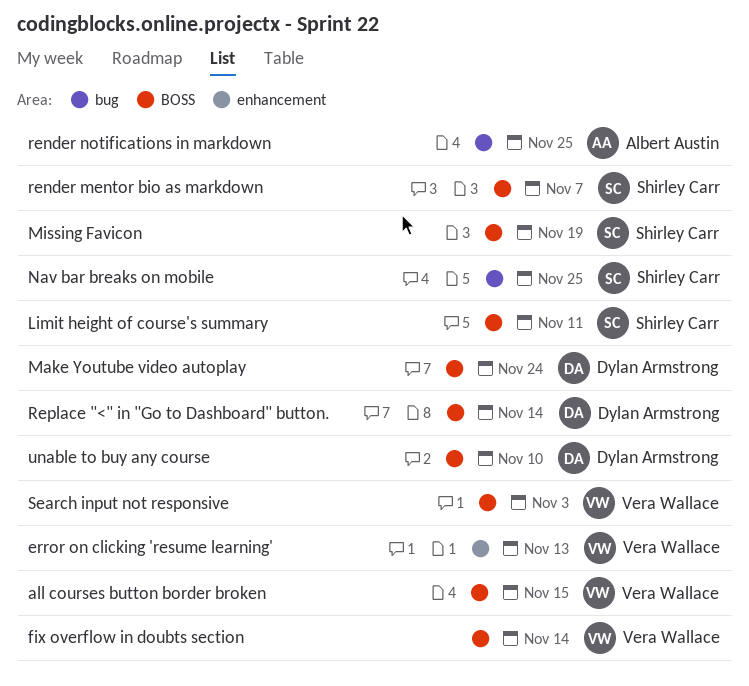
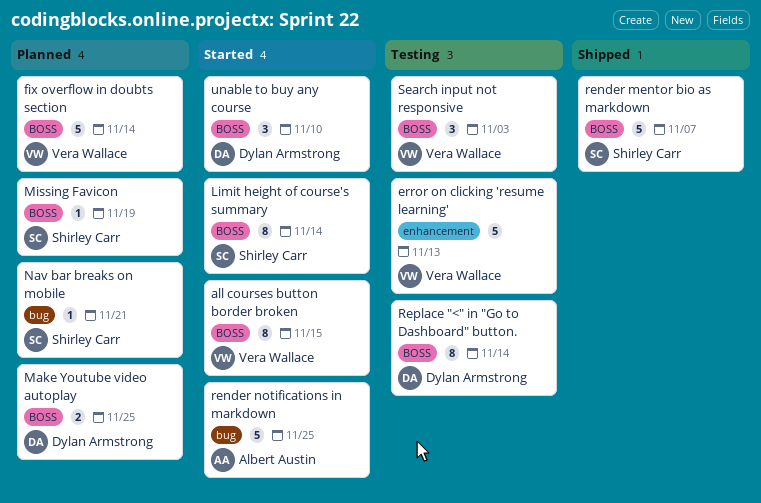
Limit height of course's summary, due: Nov 11 -> Nov 14
Make Youtube video autoplay, due: Nov 24 -> Nov 25
Nav bar breaks on mobile, due: Nov 25 -> Nov 21

